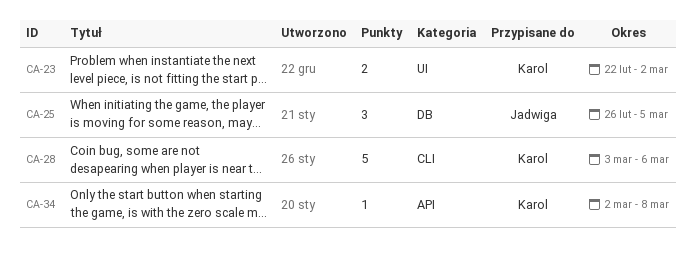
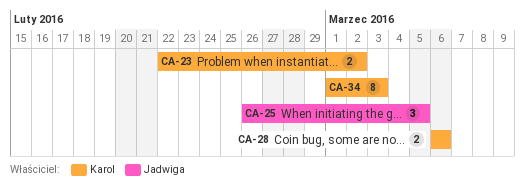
CA-28, estimate: 5 -> 2
CA-28, start: Mar 3 -> Mar 6
CA-34, estimate: 1 -> 8
CA-34, start: Mar 2 -> Mar 1
CA-34, due: Mar 8 -> Mar 3

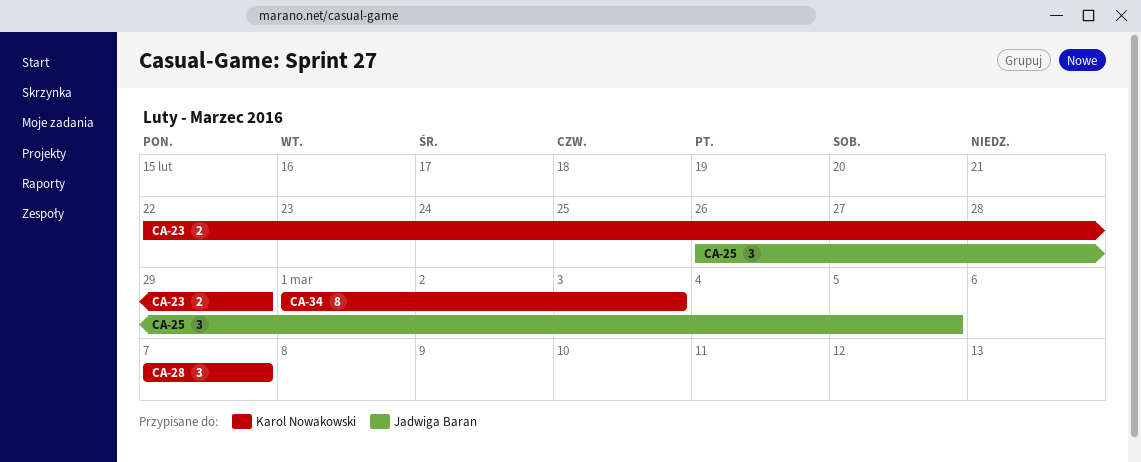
CA-23, due: Mar 2 -> Feb 29
CA-28, estimate: 2 -> 3
CA-28, start: Mar 6 -> Mar 7
CA-28, due: Mar 6 -> Mar 7

